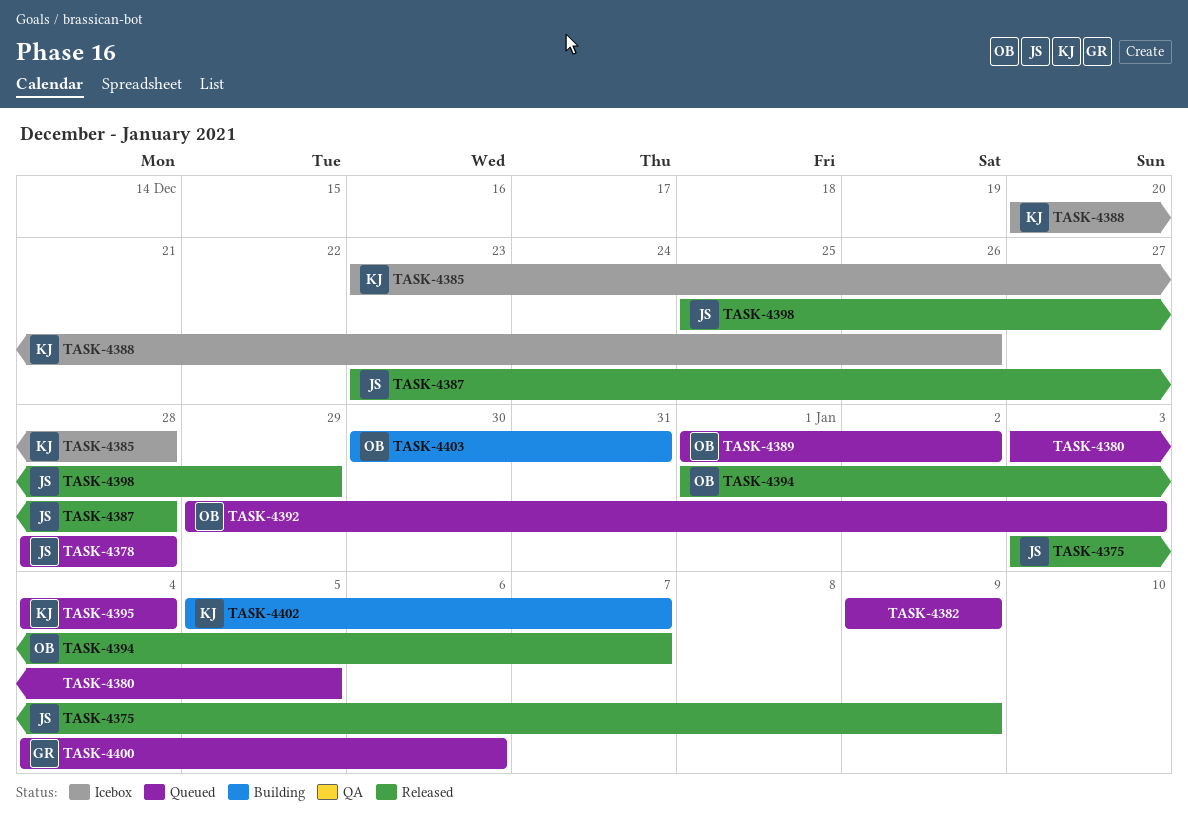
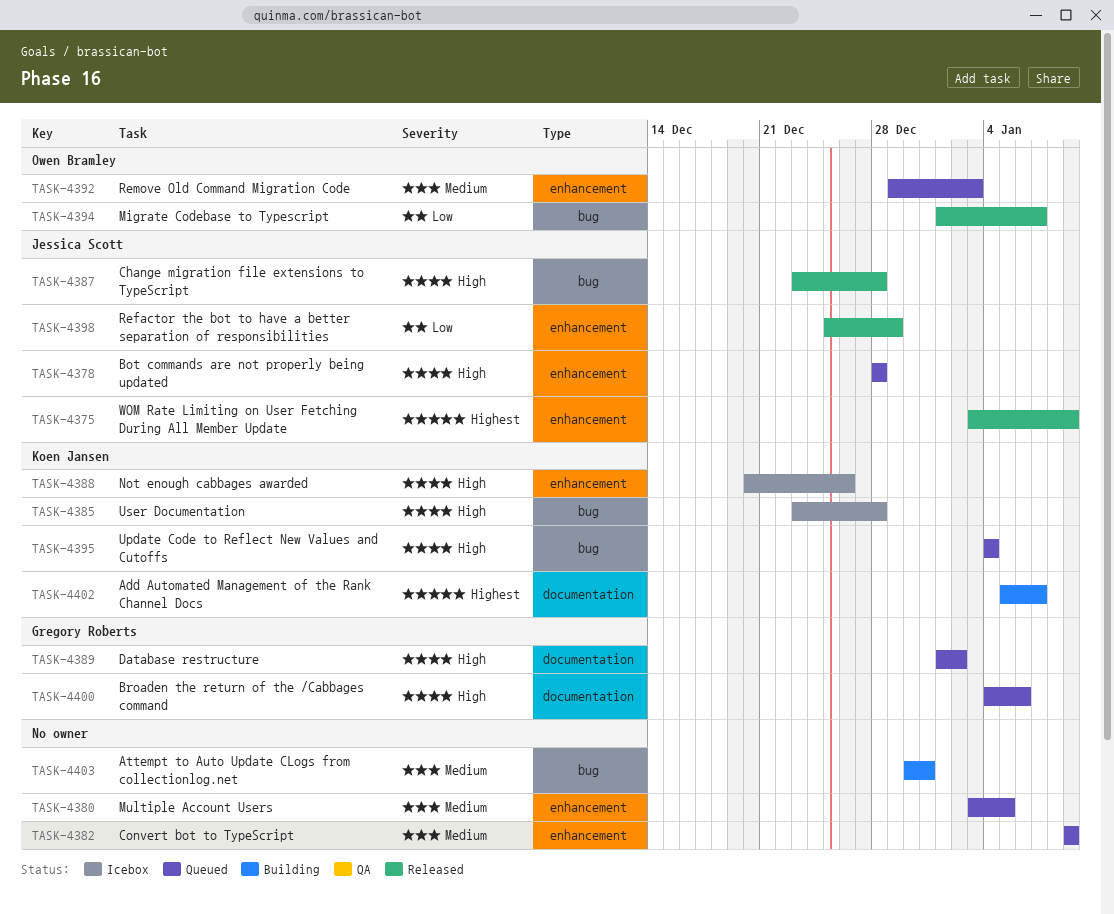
TASK-4389, owner: Owen Bramley -> Gregory Roberts
TASK-4403, owner: Owen Bramley -> none

